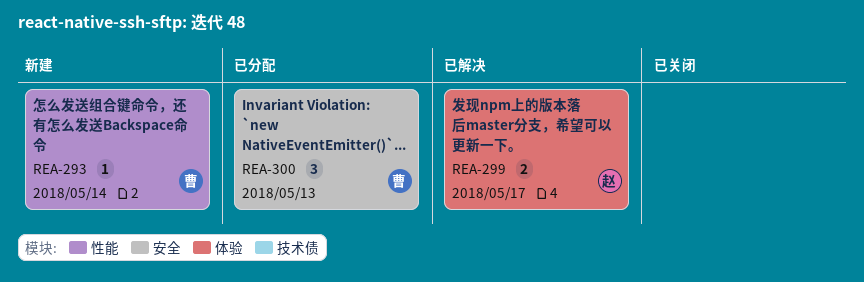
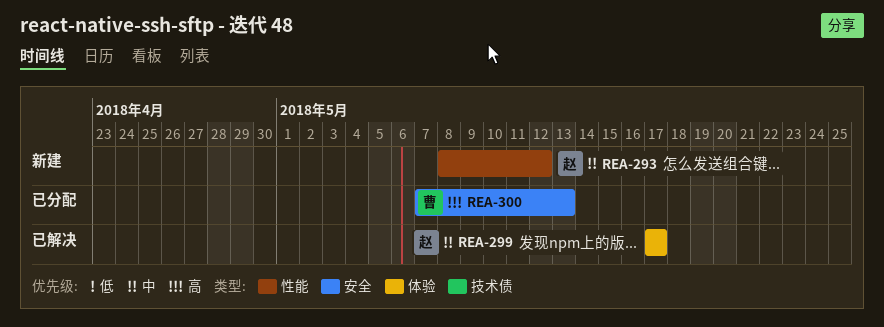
REA-293, owner: 曹 -> 赵
REA-293, due: May 14 -> May 12

